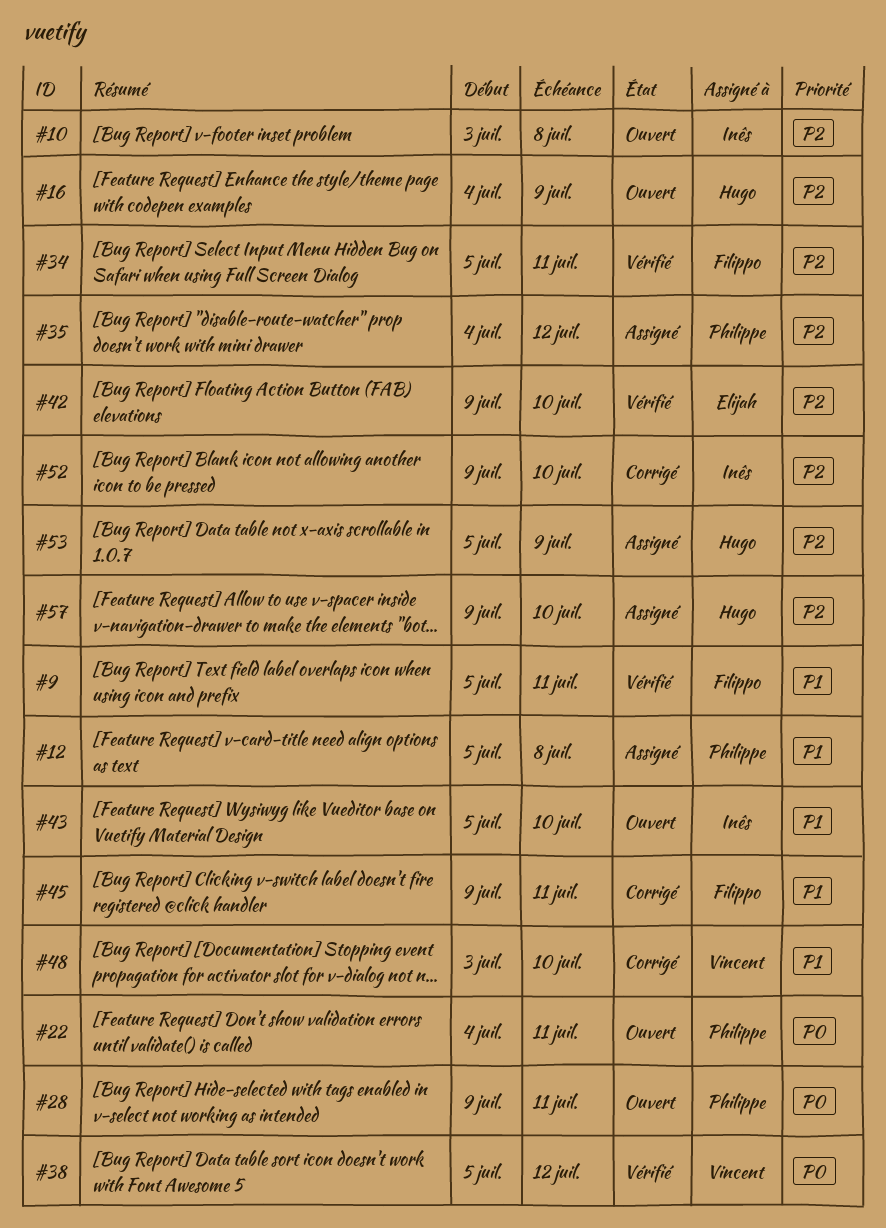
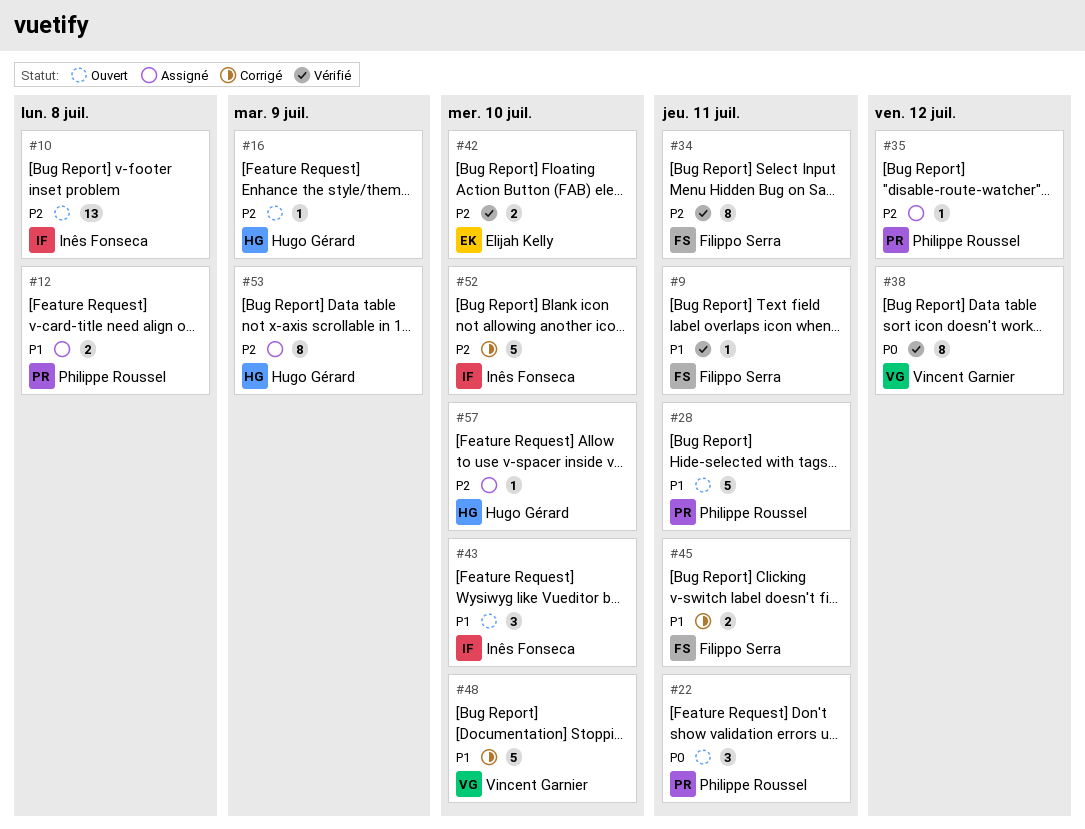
#28, priority: P0 -> P1

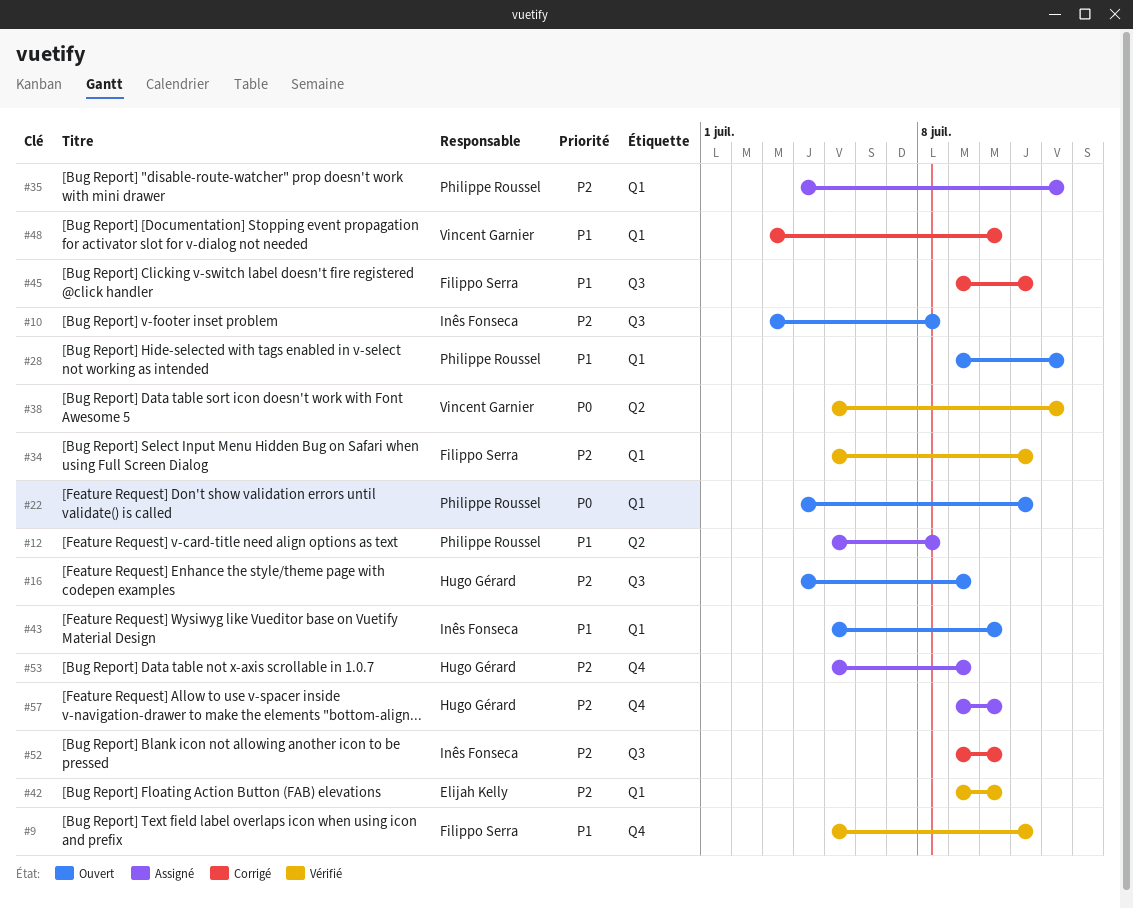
#28, due: Jul 11 -> Jul 12

